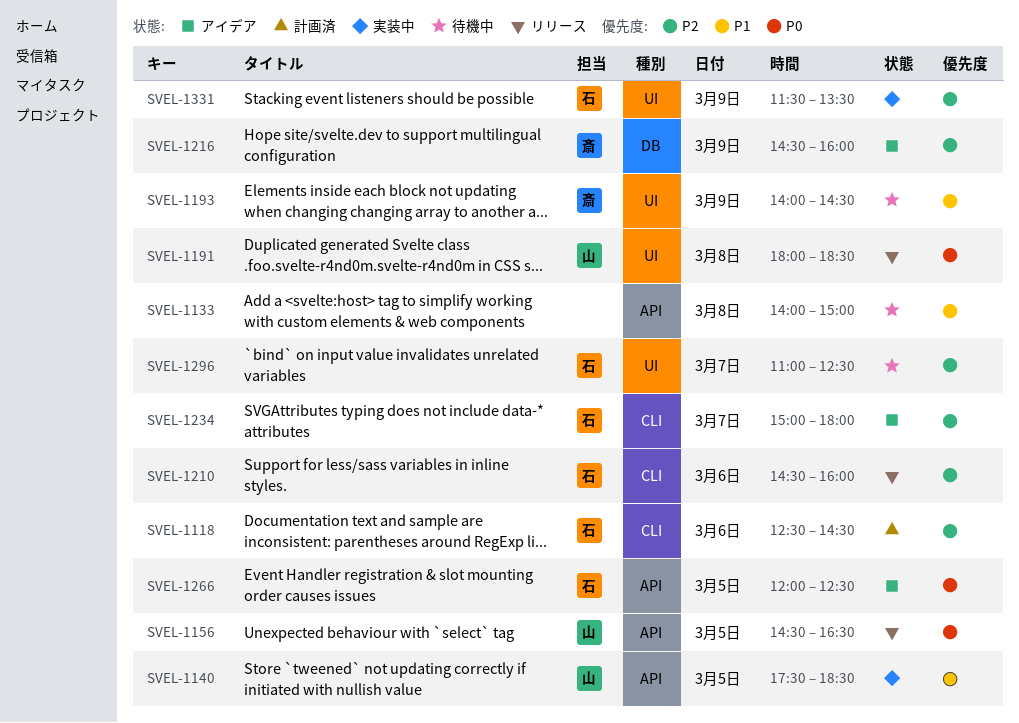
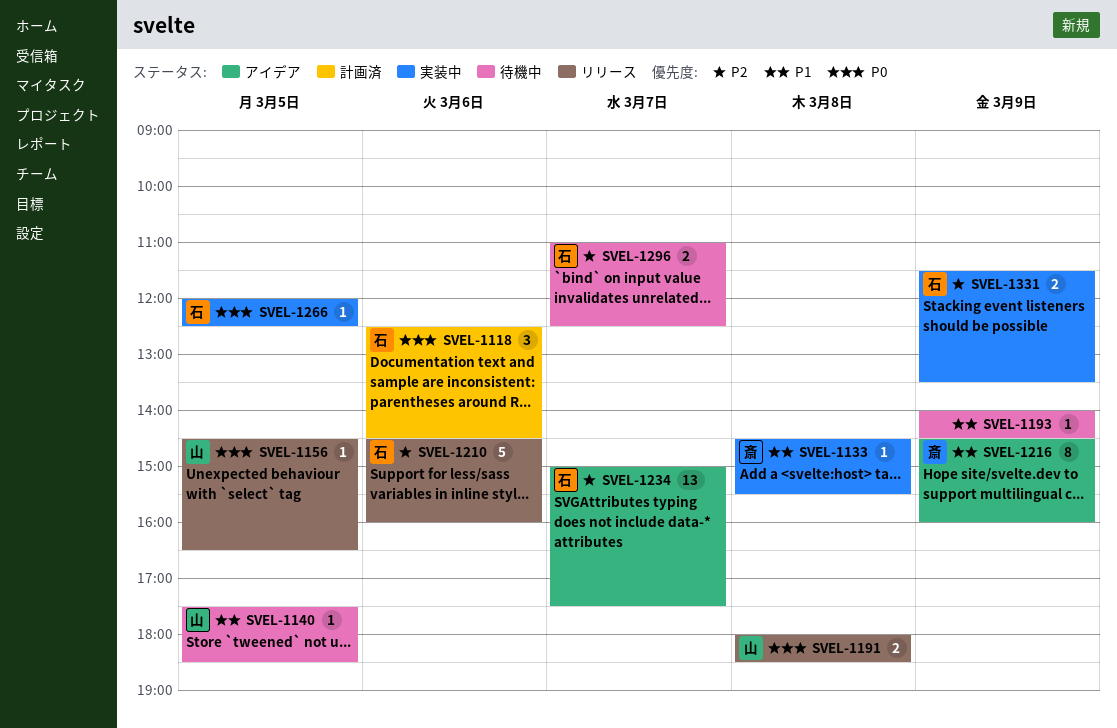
SVEL-1118, priority: P2 -> P0
SVEL-1133, status: 待機中 -> 実装中
SVEL-1133, owner: none -> 斎
SVEL-1133, begins: 14:00 -> 14:30
SVEL-1133, ends: 15:00 -> 15:30
SVEL-1140, status: 実装中 -> 待機中
SVEL-1193, owner: 斎 -> none
SVEL-1216, priority: P2 -> P1
SVEL-1234, ends: 18:00 -> 17:30
SVEL-1266, status: アイデア -> 実装中

